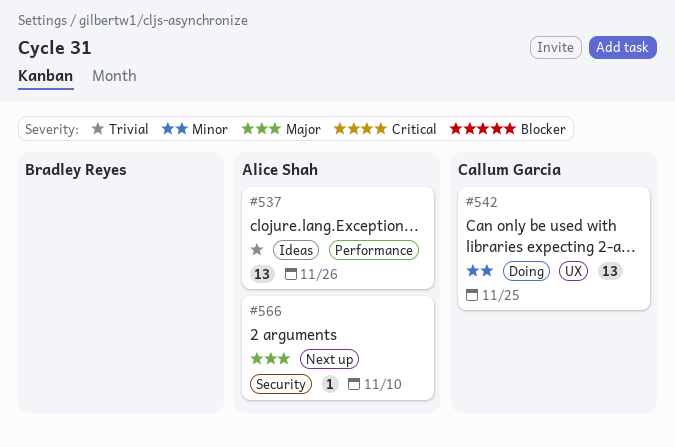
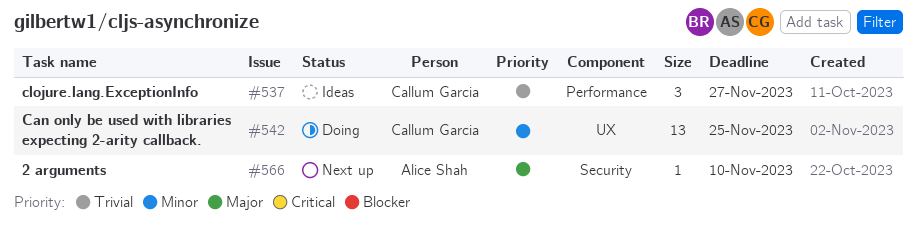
#537, owner: Alice Shah -> Callum Garcia
#537, estimate: 13 -> 3
#537, due: Nov 26 -> Nov 27

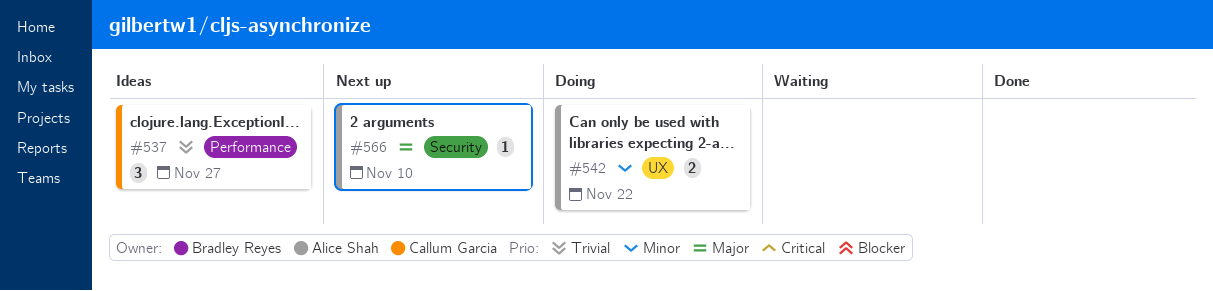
#542, owner: Callum Garcia -> Alice Shah
#542, estimate: 13 -> 2
#542, due: Nov 25 -> Nov 22

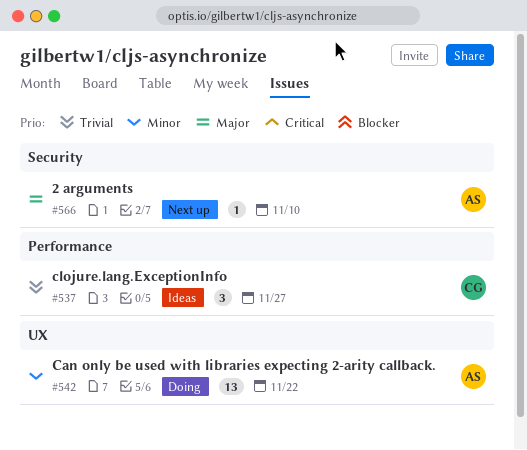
#542, estimate: 2 -> 13

